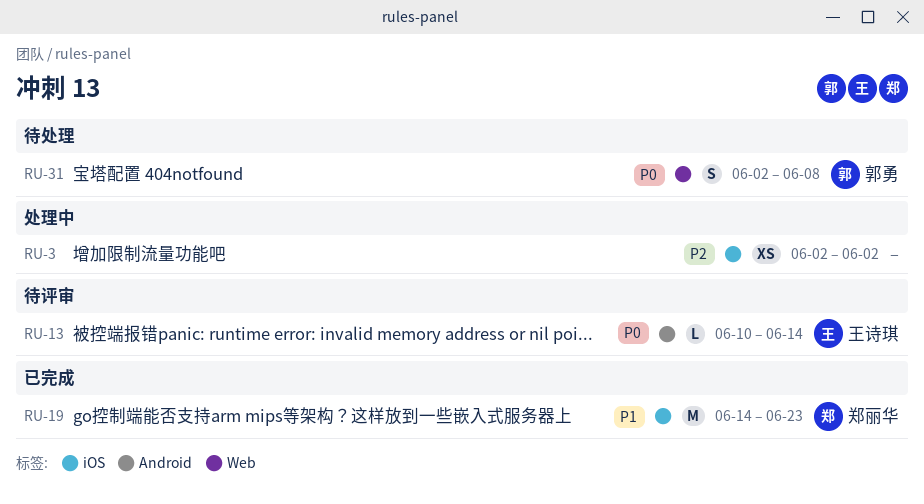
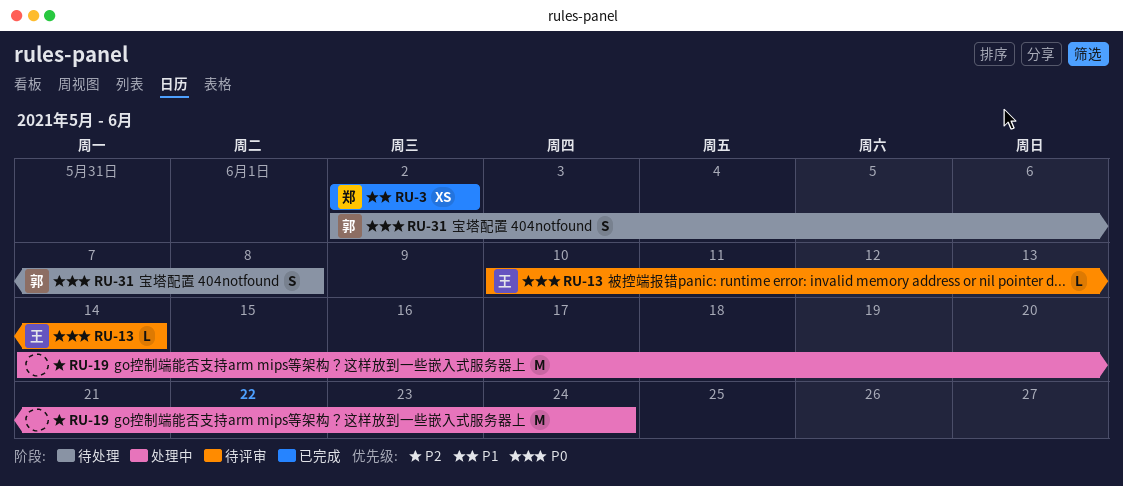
RU-3, status: 处理中 -> 已完成
RU-3, owner: none -> 郑丽华
RU-3, priority: P2 -> P1
RU-19, status: 已完成 -> 处理中
RU-19, owner: 郑丽华 -> none
RU-19, priority: P1 -> P2
RU-19, due: Jun 23 -> Jun 24

